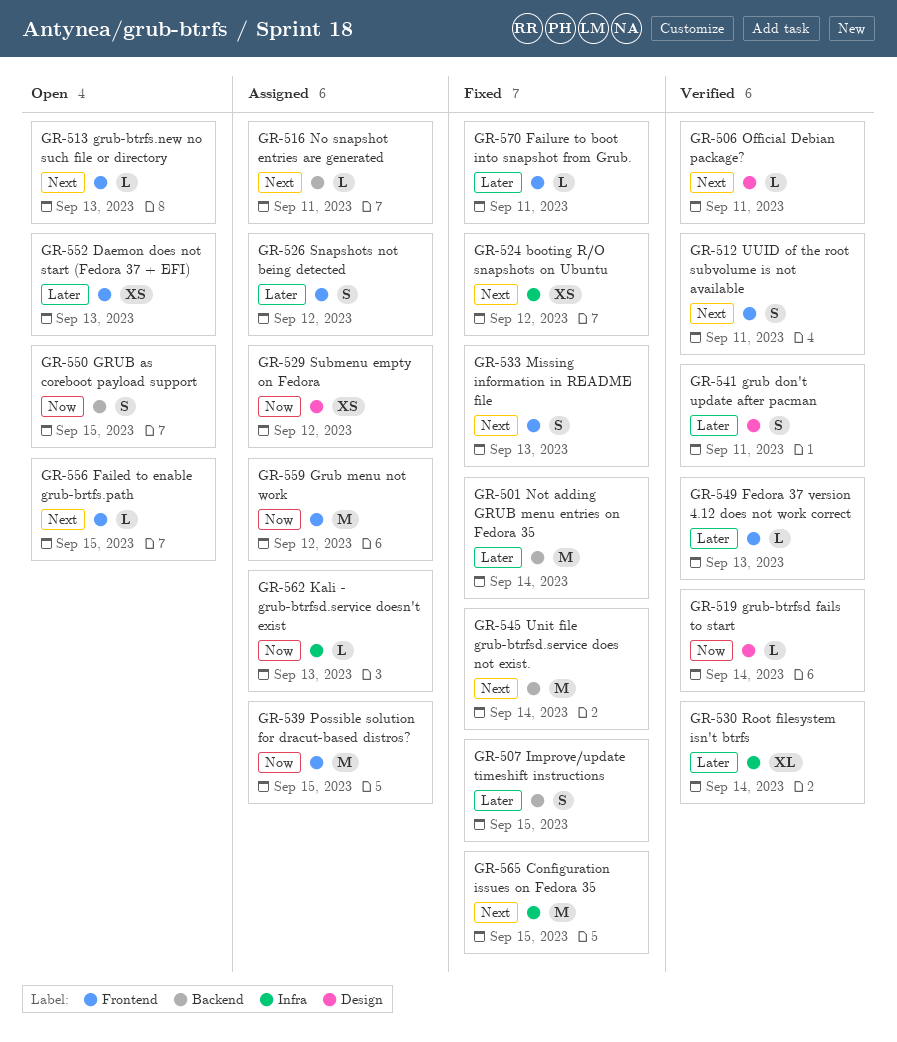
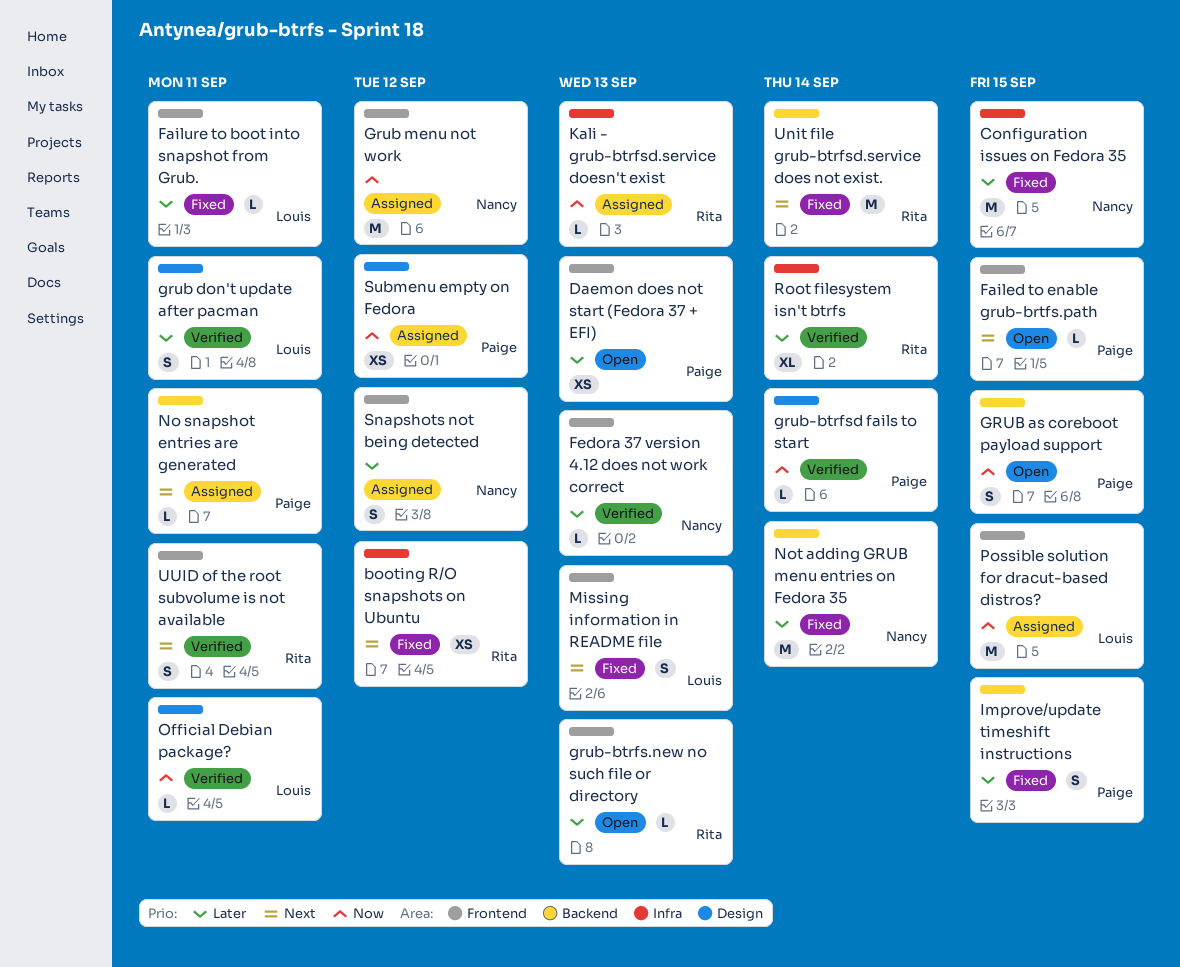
Configuration issues on Fedora 35, priority: Next -> Later
grub-btrfs.new no such file or directory, priority: Next -> Later
Official Debian package?, priority: Next -> Now

